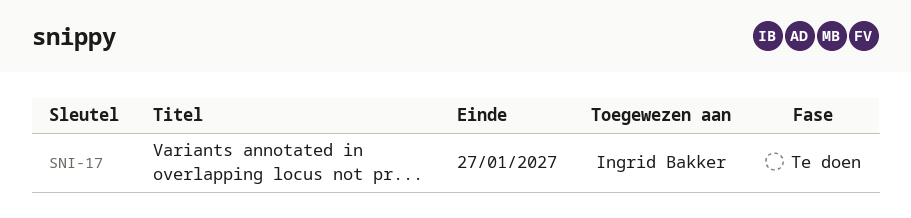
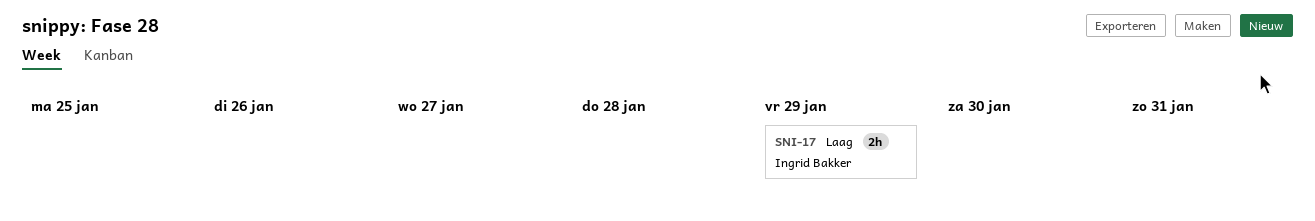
SNI-17, due: Jan 27 -> Jan 29

